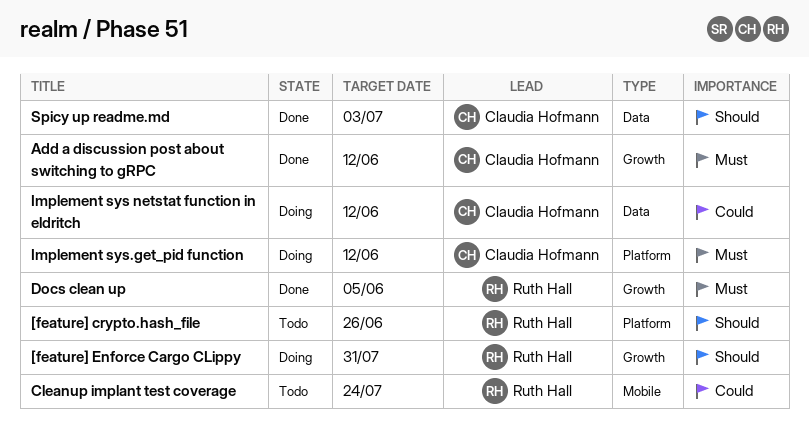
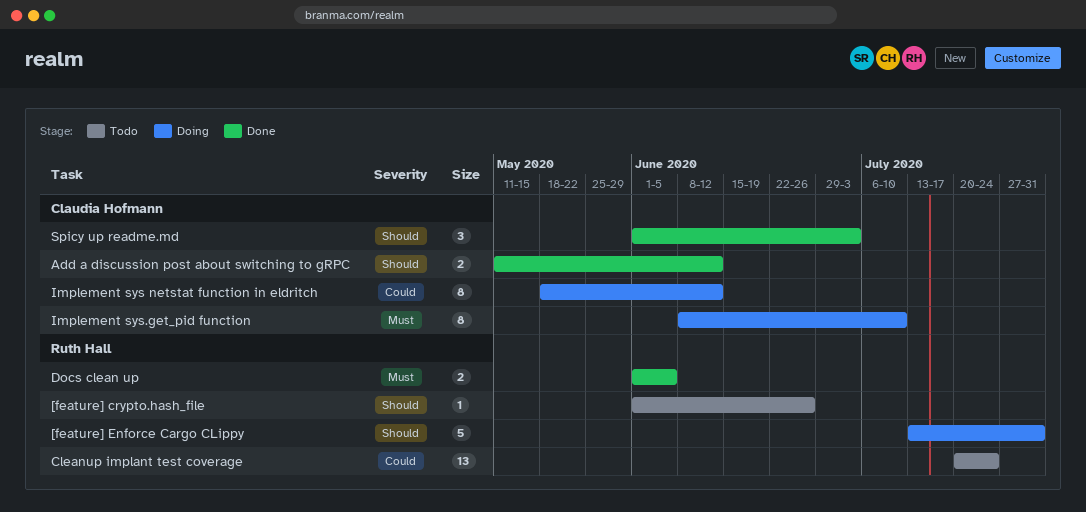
Add a discussion post about switching to gRPC, priority: Must -> Should
Implement sys.get_pid function, due: Jun 12 -> Jul 10

